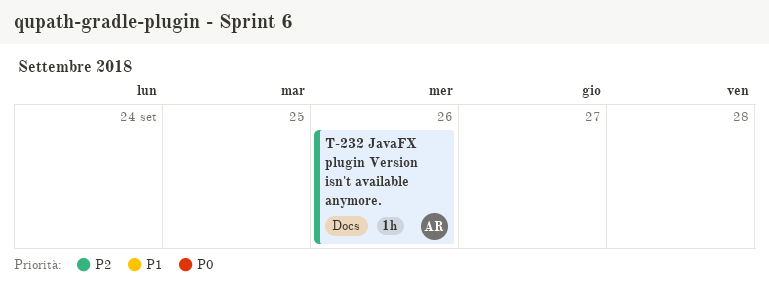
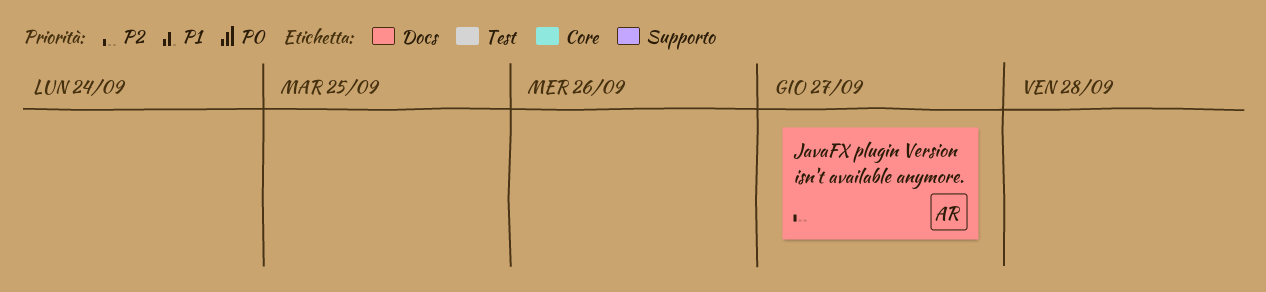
JavaFX plugin Version isn't available anymore., due: Sep 26 -> Sep 27

